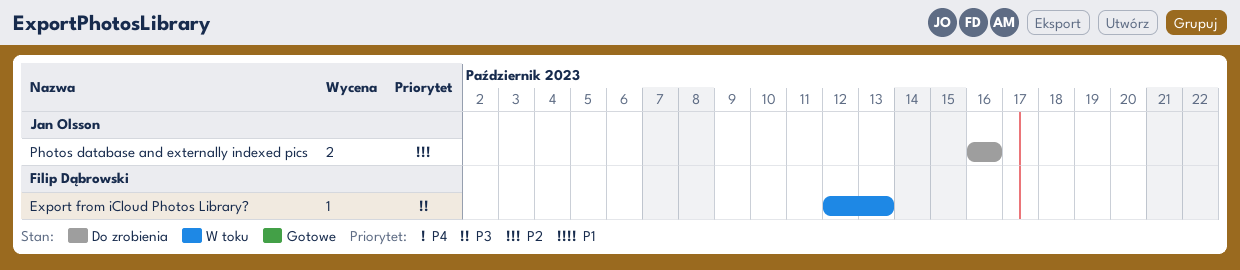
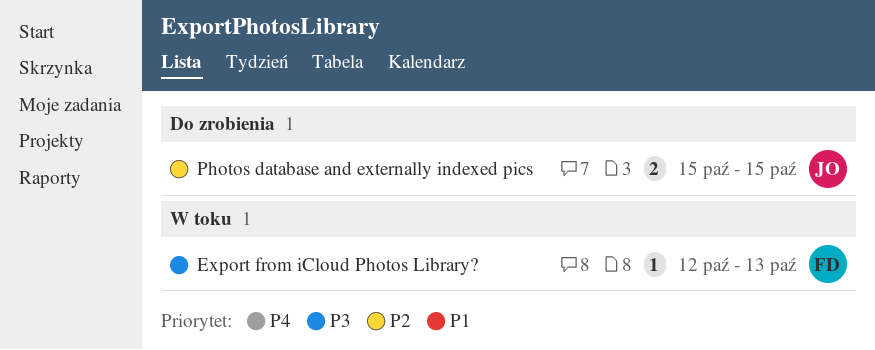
Photos database and externally indexed pics, start: Oct 16 -> Oct 15
Photos database and externally indexed pics, due: Oct 16 -> Oct 15

